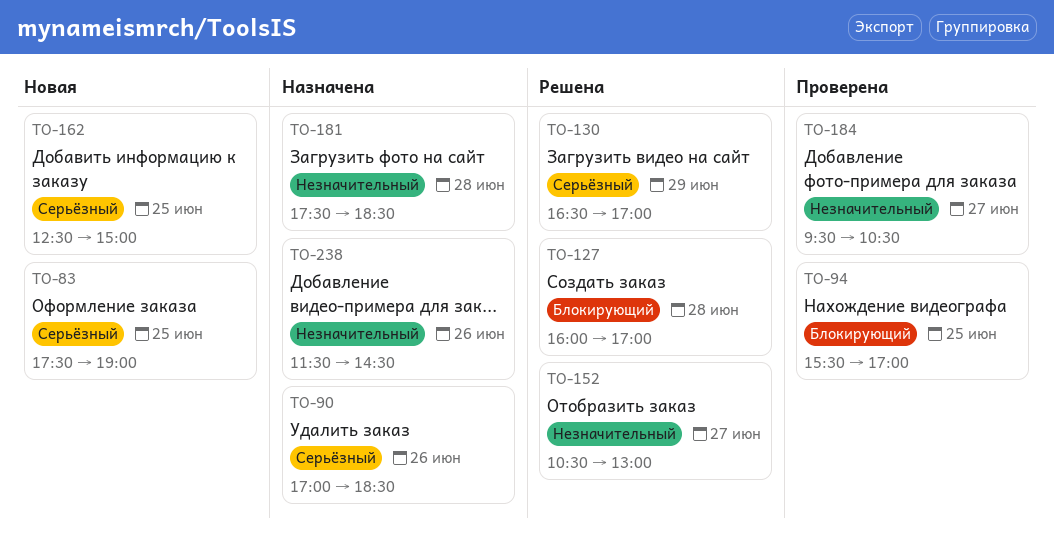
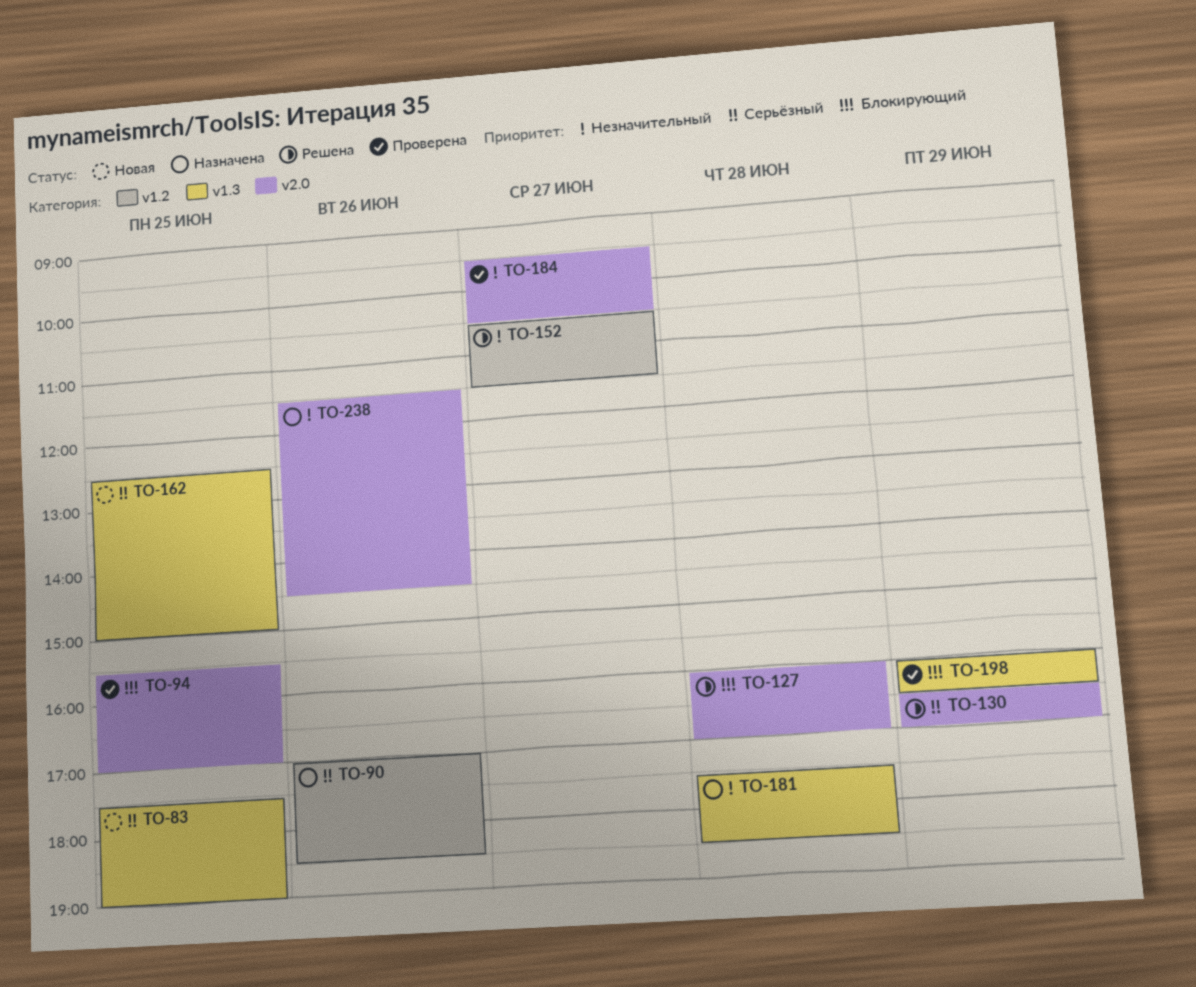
TO-152, ends: 13:00 -> 11:30
TO-198: none -> present

